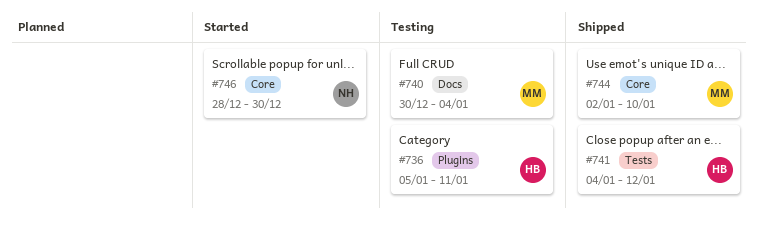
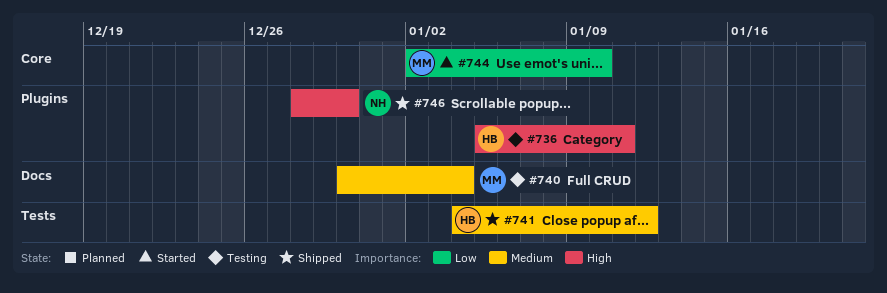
#744, status: Shipped -> Started
#746, status: Started -> Shipped
#746, label: Core -> Plugins

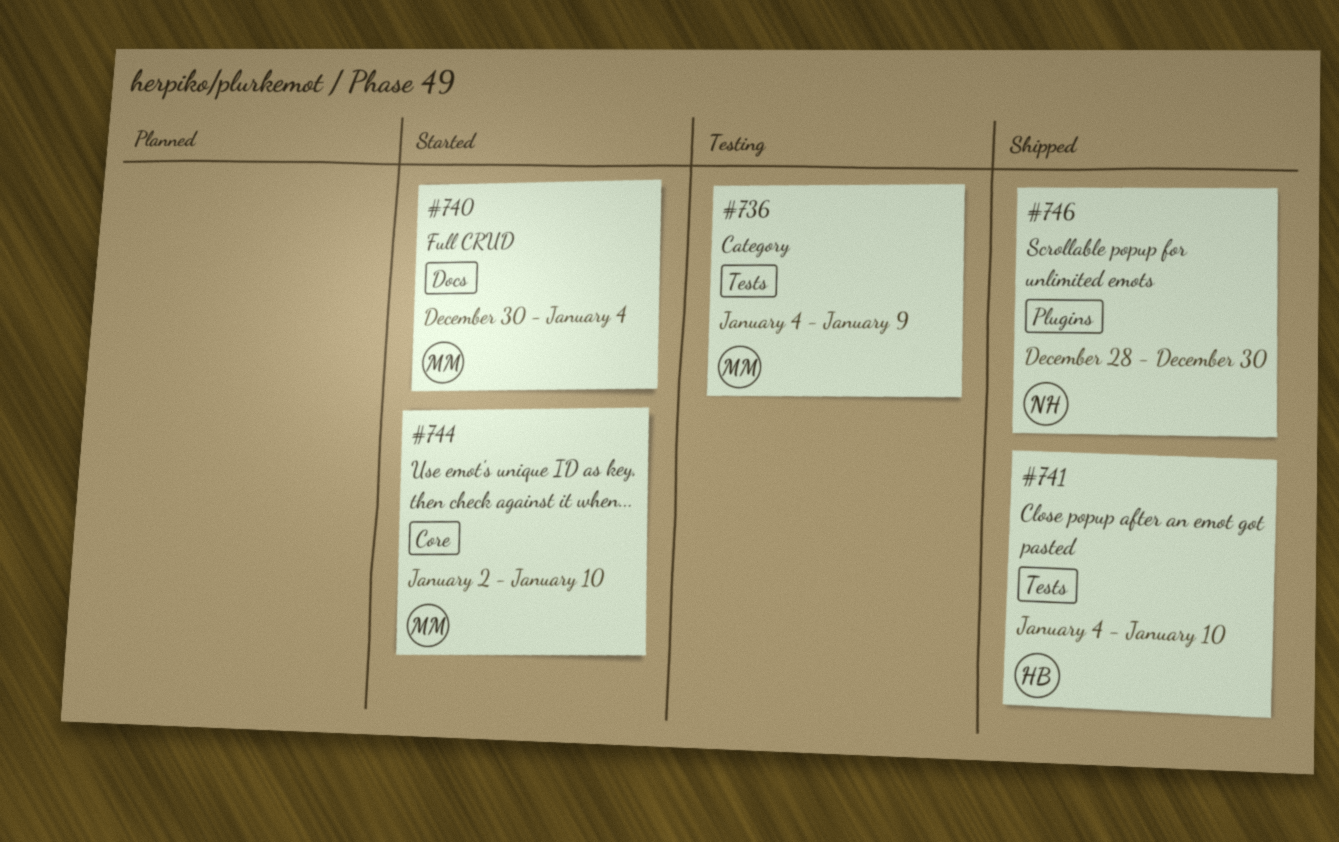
#736, owner: HB -> MM
#736, label: Plugins -> Tests
#736, start: Jan 5 -> Jan 4
#736, due: Jan 11 -> Jan 9
#740, status: Testing -> Started
#741, due: Jan 12 -> Jan 10

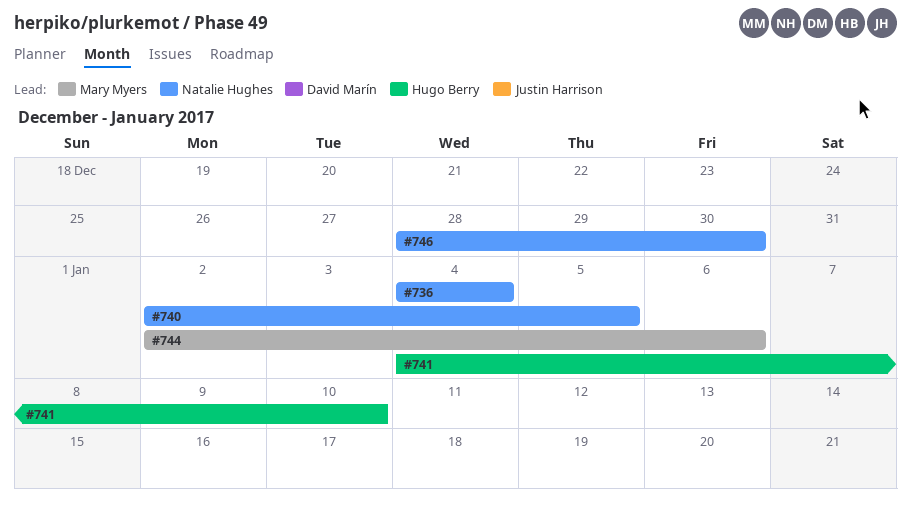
#736, owner: Mary Myers -> Natalie Hughes
#736, due: Jan 9 -> Jan 4
#740, owner: Mary Myers -> Natalie Hughes
#740, start: Dec 30 -> Jan 2
#740, due: Jan 4 -> Jan 5
#744, due: Jan 10 -> Jan 6

